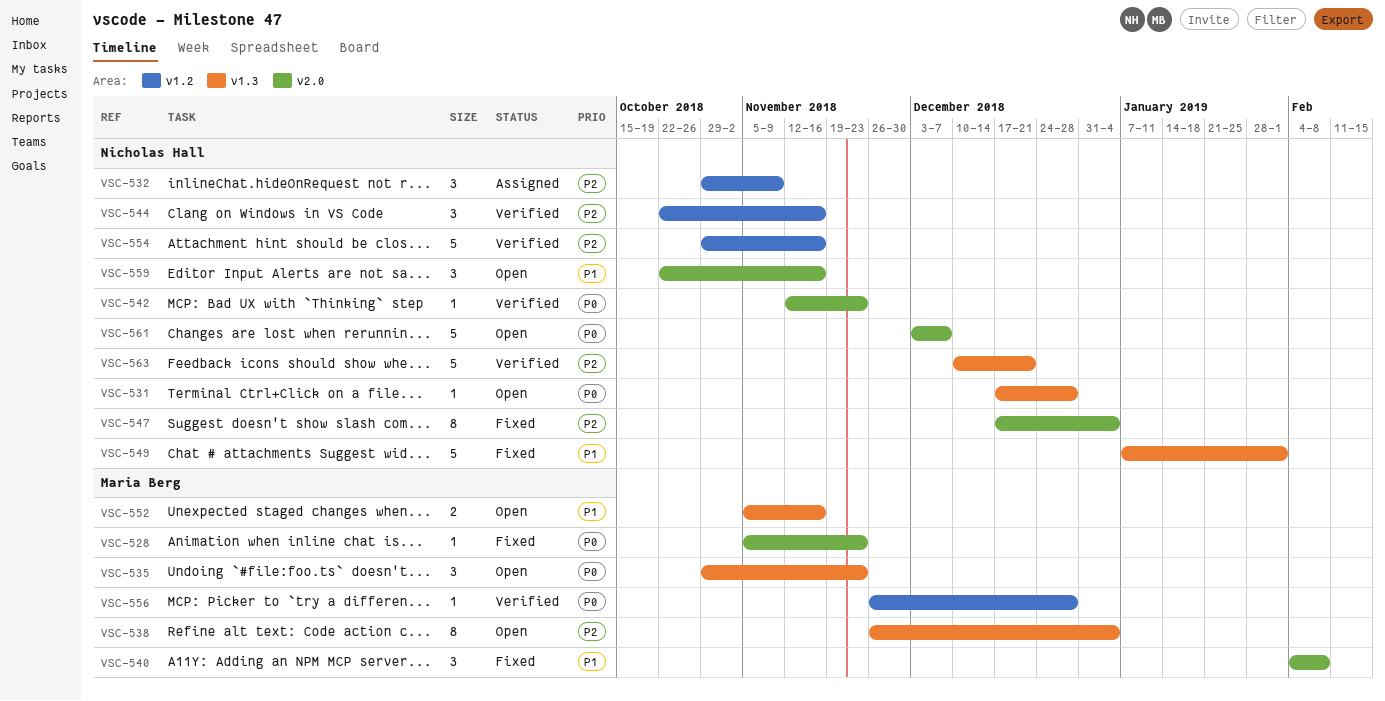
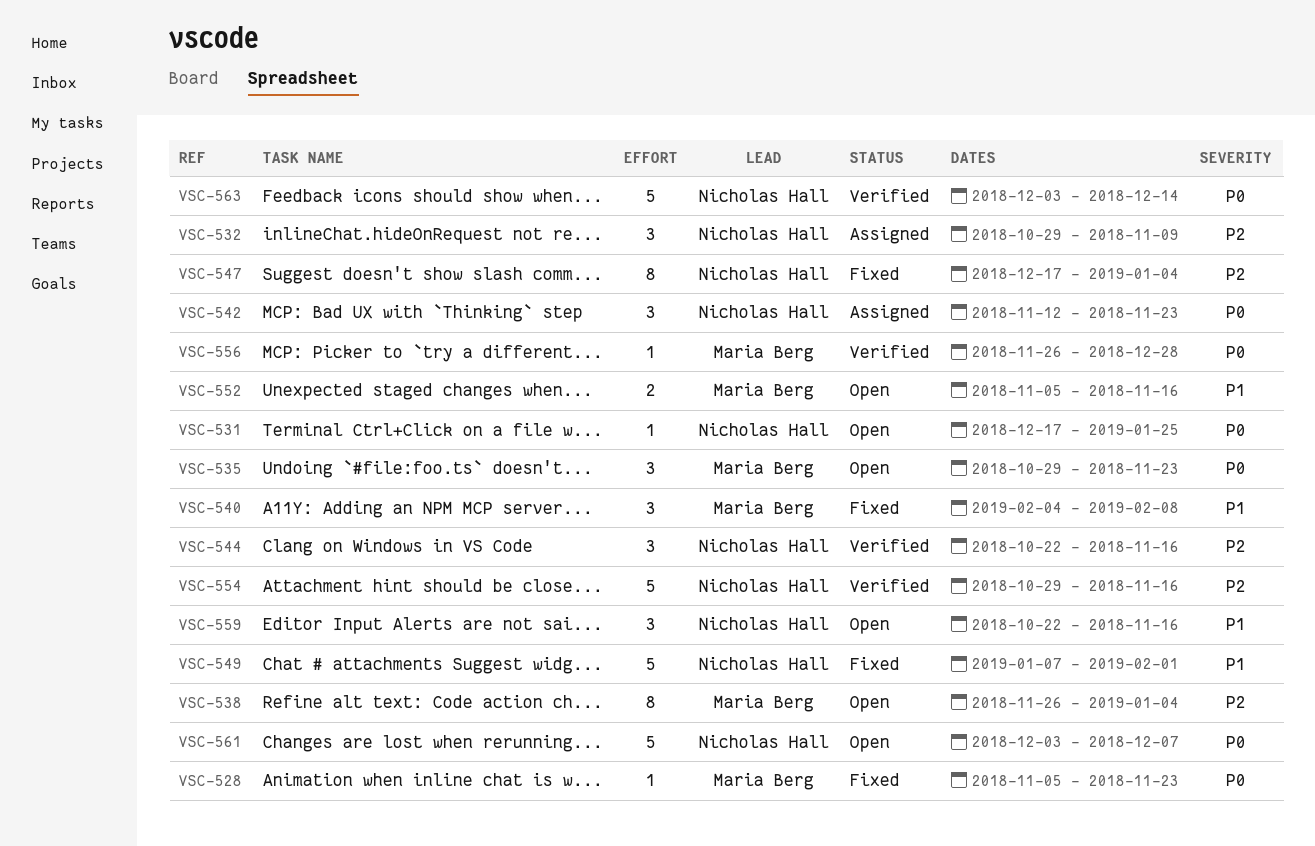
VSC-531, due: Dec 28 -> Jan 25
VSC-542, status: Verified -> Assigned
VSC-542, estimate: 1 -> 3
VSC-563, priority: P2 -> P0
VSC-563, start: Dec 10 -> Dec 3
VSC-563, due: Dec 21 -> Dec 14

